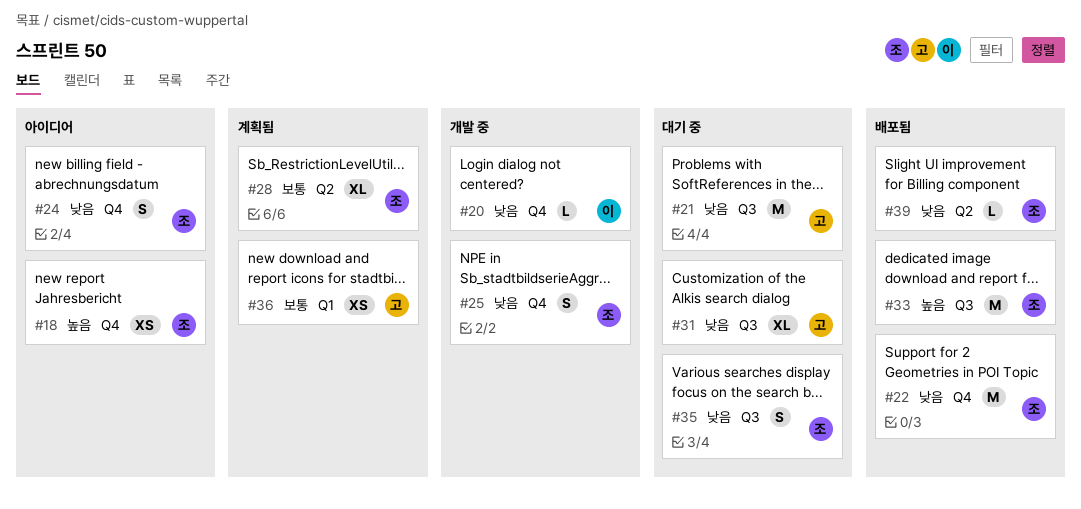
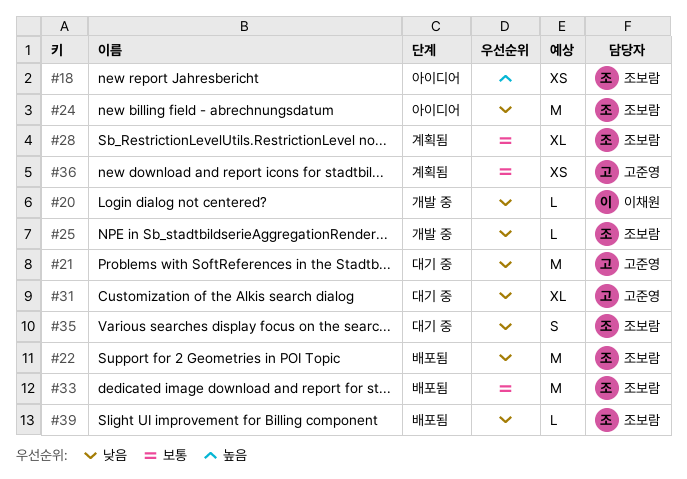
#24, estimate: S -> M
#25, estimate: S -> L
#33, priority: 높음 -> 보통

